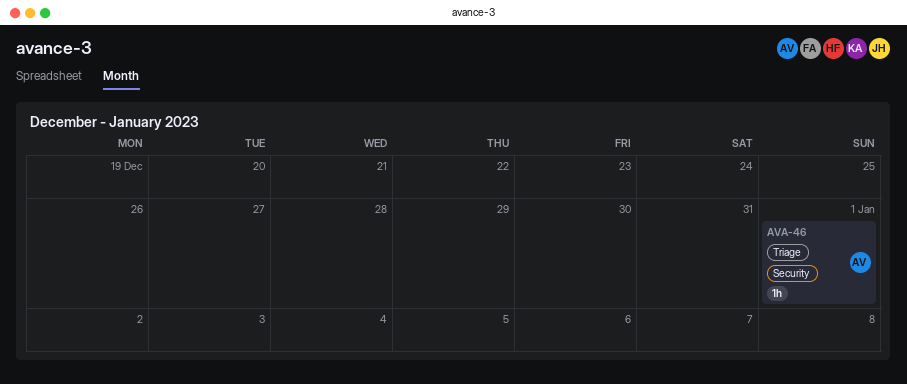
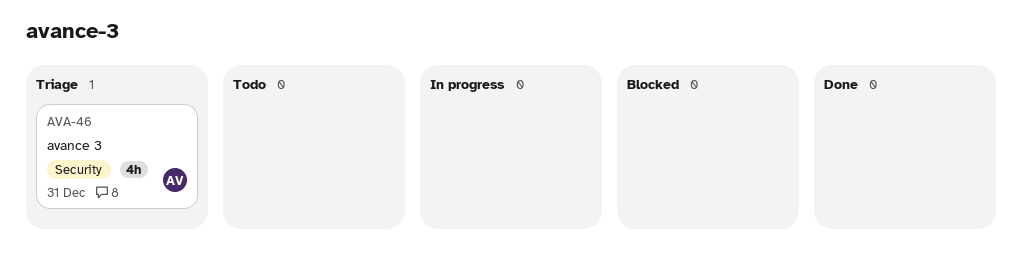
AVA-46, estimate: 1h -> 4h
AVA-46, due: Jan 1 -> Dec 31

